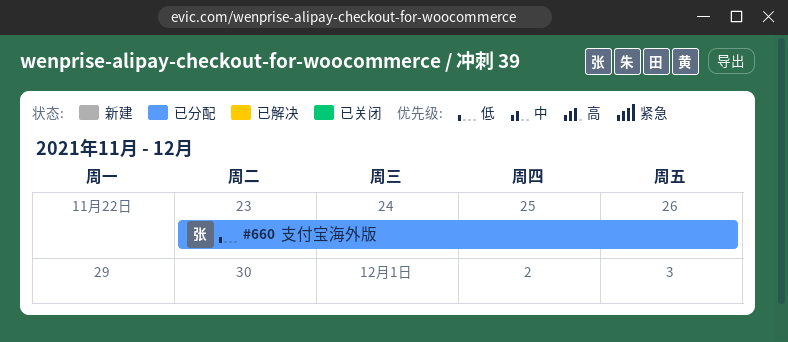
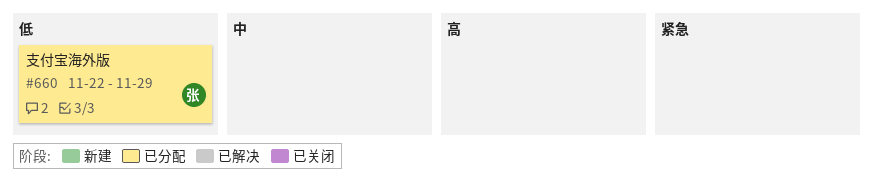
#660, start: Nov 23 -> Nov 22
#660, due: Nov 26 -> Nov 29

